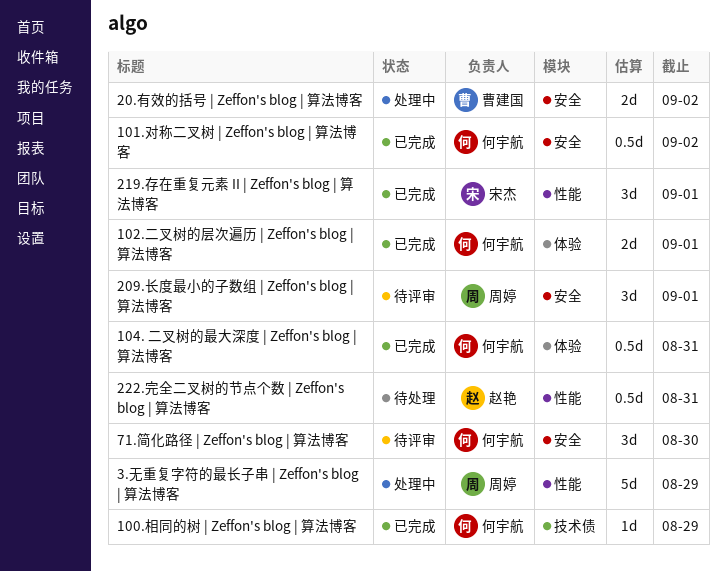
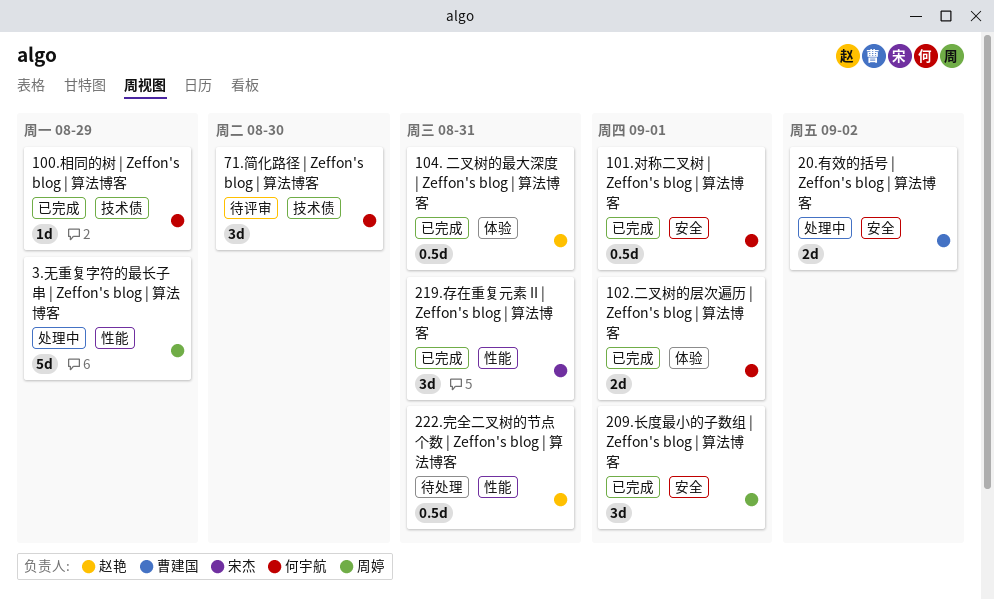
101.对称二叉树 | Zeffon's blog | 算法博客, due: Sep 2 -> Sep 1
104. 二叉树的最大深度 | Zeffon's blog | 算法博客, owner: 何宇航 -> 赵艳
209.长度最小的子数组 | Zeffon's blog | 算法博客, status: 待评审 -> 已完成
219.存在重复元素 II | Zeffon's blog | 算法博客, due: Sep 1 -> Aug 31
71.简化路径 | Zeffon's blog | 算法博客, label: 安全 -> 技术债

